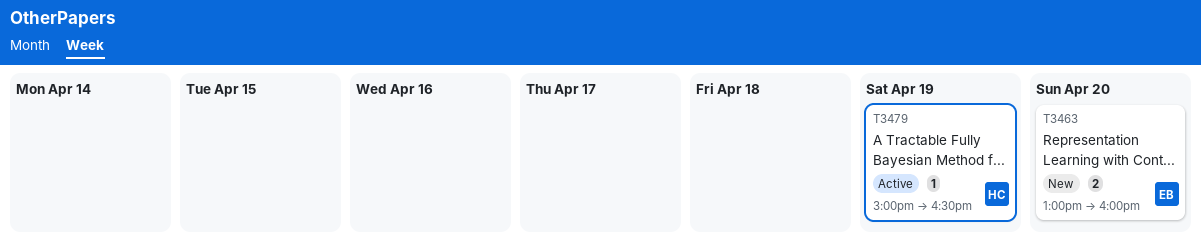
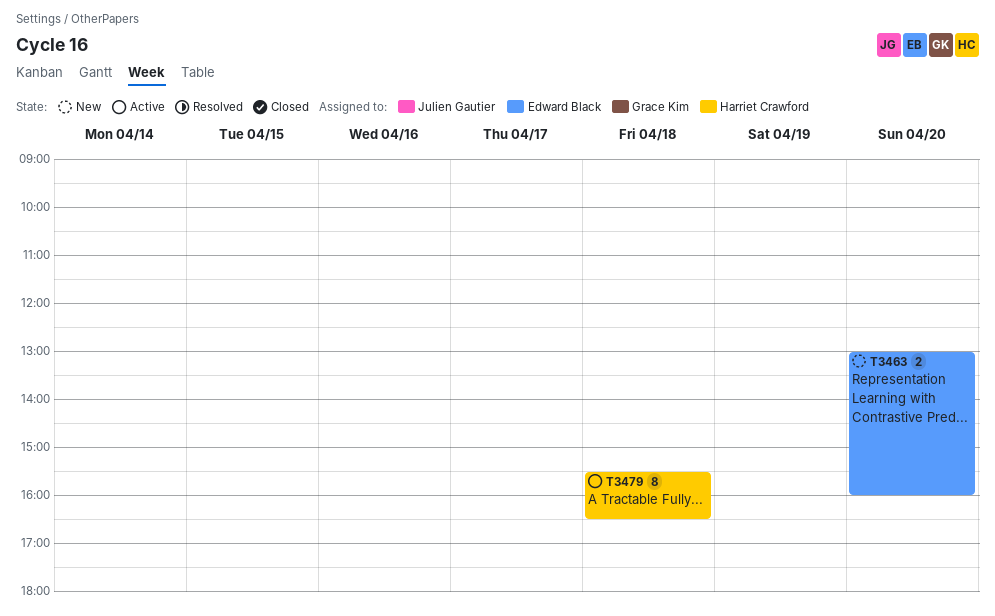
T3479, estimate: 1 -> 8
T3479, day: Apr 19 -> Apr 18
T3479, begins: 15:00 -> 15:30

